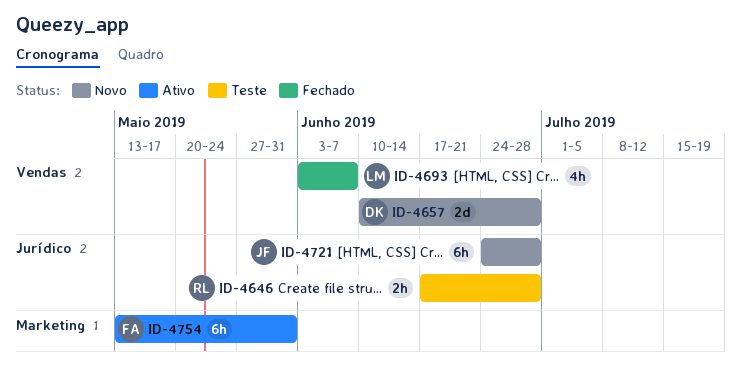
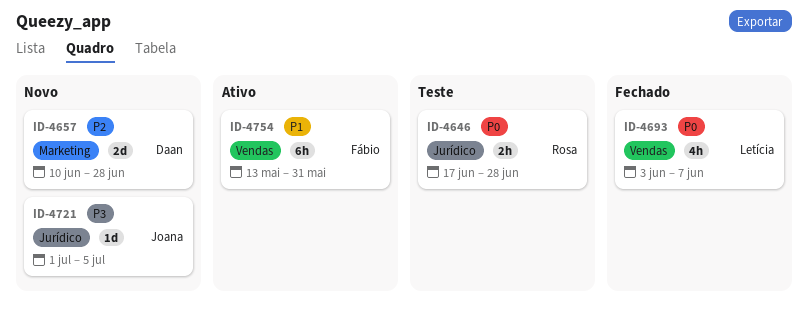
ID-4657, label: Vendas -> Marketing
ID-4721, estimate: 6h -> 1d
ID-4721, start: Jun 24 -> Jul 1
ID-4721, due: Jun 28 -> Jul 5
ID-4754, label: Marketing -> Vendas

